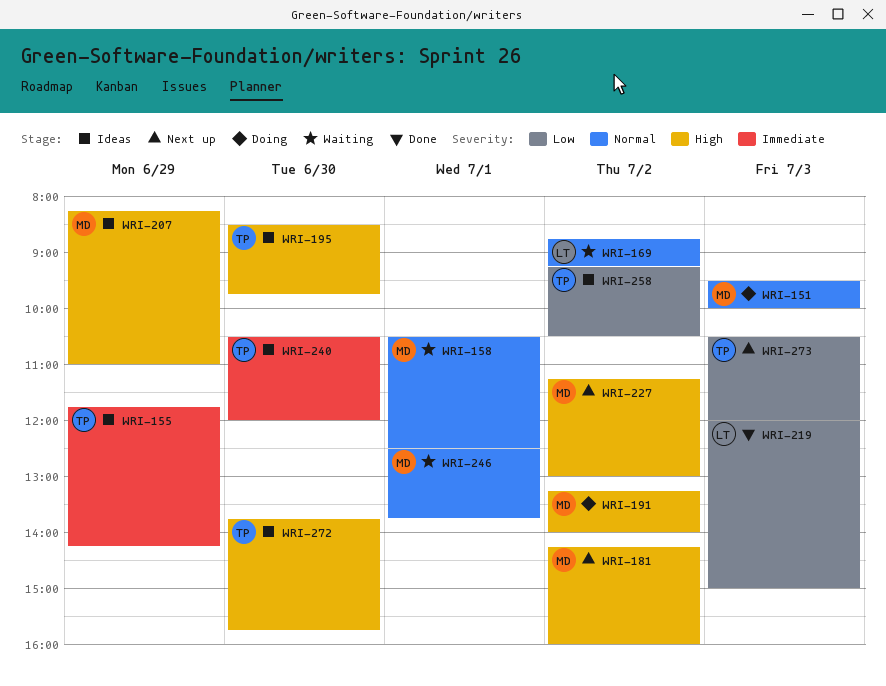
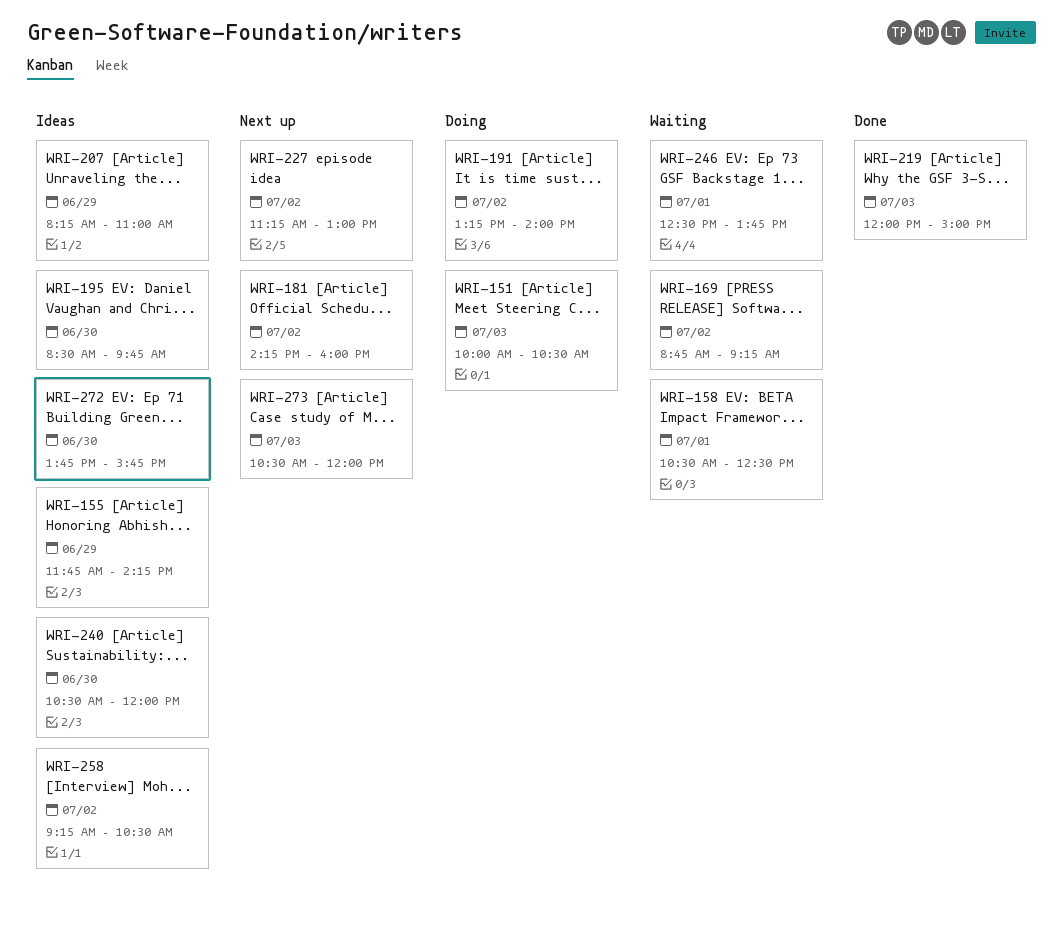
WRI-151, begins: 09:30 -> 10:00
WRI-151, ends: 10:00 -> 10:30

